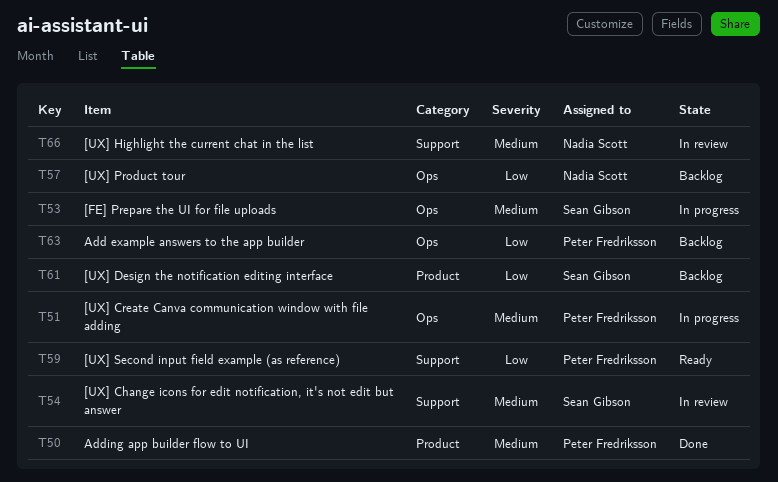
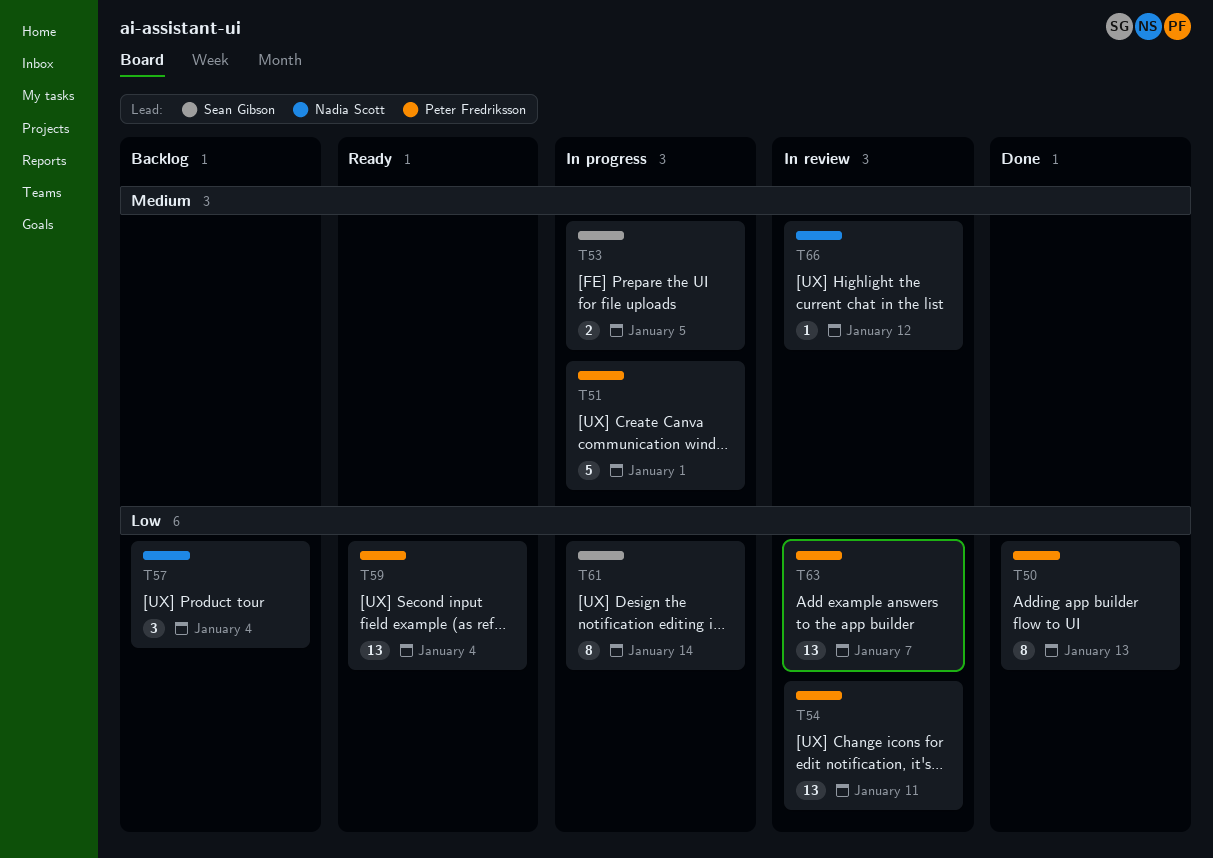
T50, priority: Medium -> Low
T54, owner: Sean Gibson -> Peter Fredriksson
T54, priority: Medium -> Low
T61, status: Backlog -> In progress
T63, status: Backlog -> In review

